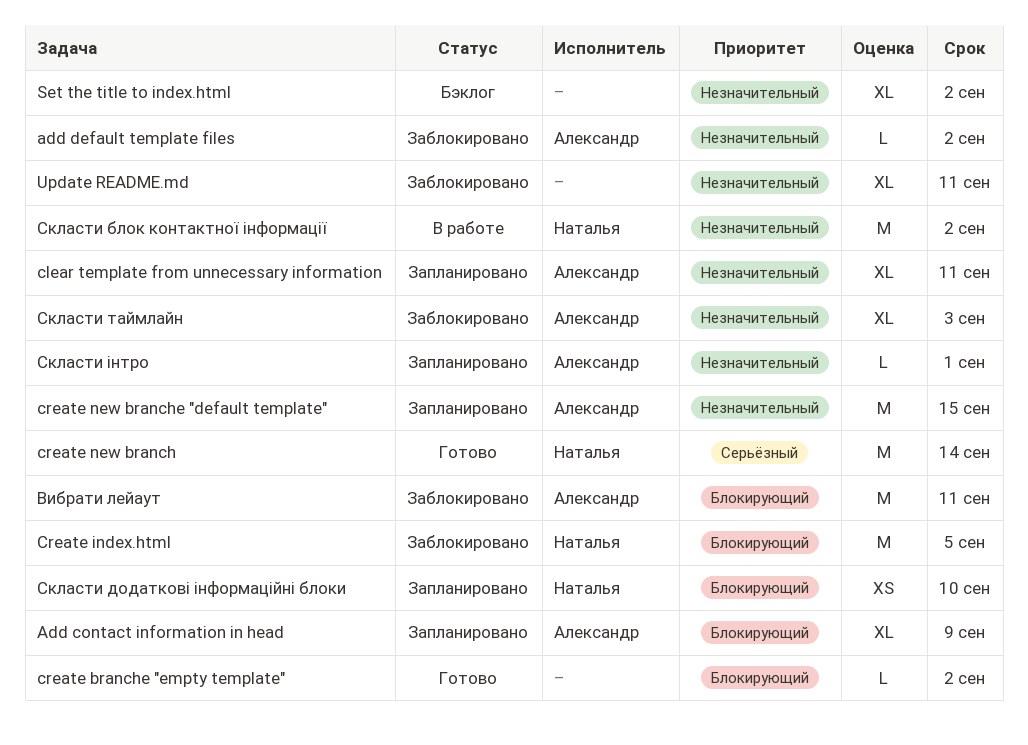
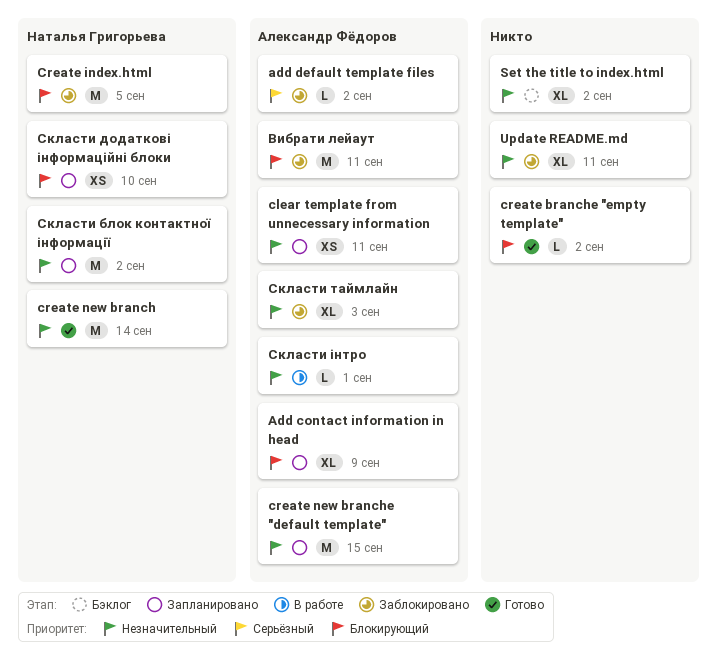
add default template files, priority: Незначительный -> Серьёзный
clear template from unnecessary information, estimate: XL -> XS
create new branch, priority: Серьёзный -> Незначительный
Скласти блок контактної інформації, status: В работе -> Запланировано
Скласти інтро, status: Запланировано -> В работе

